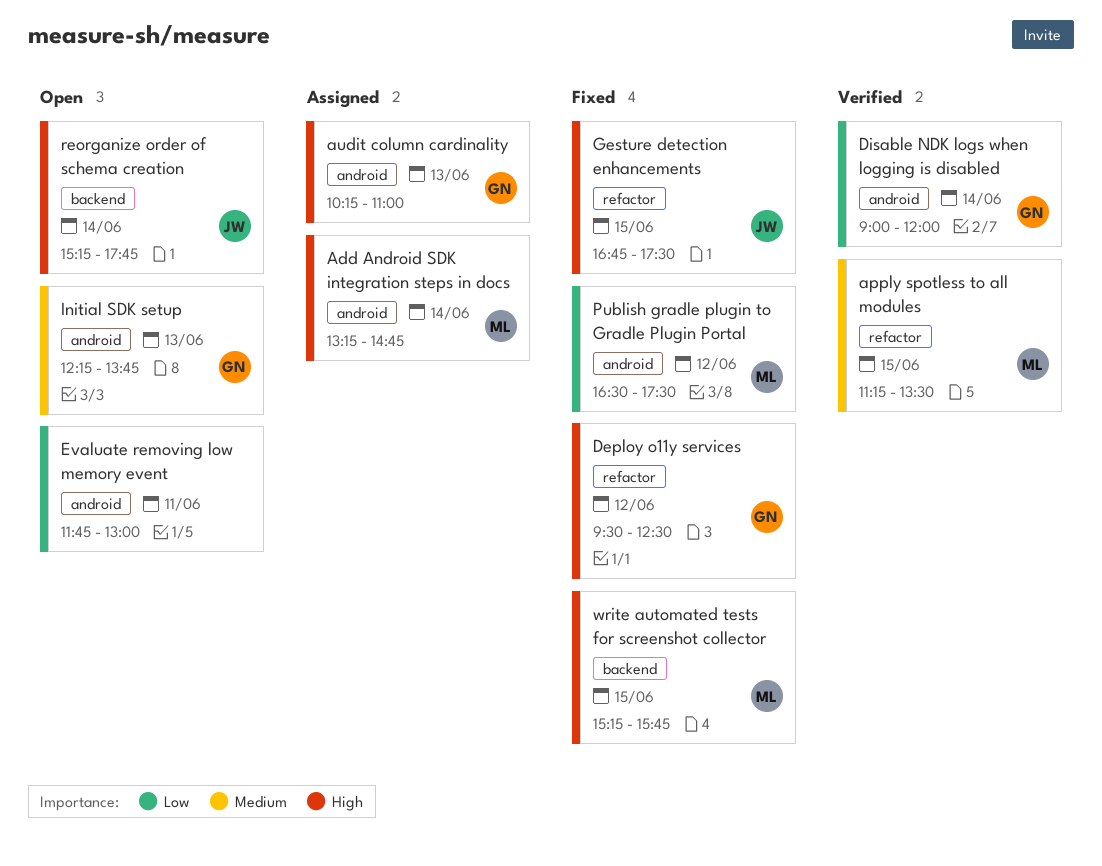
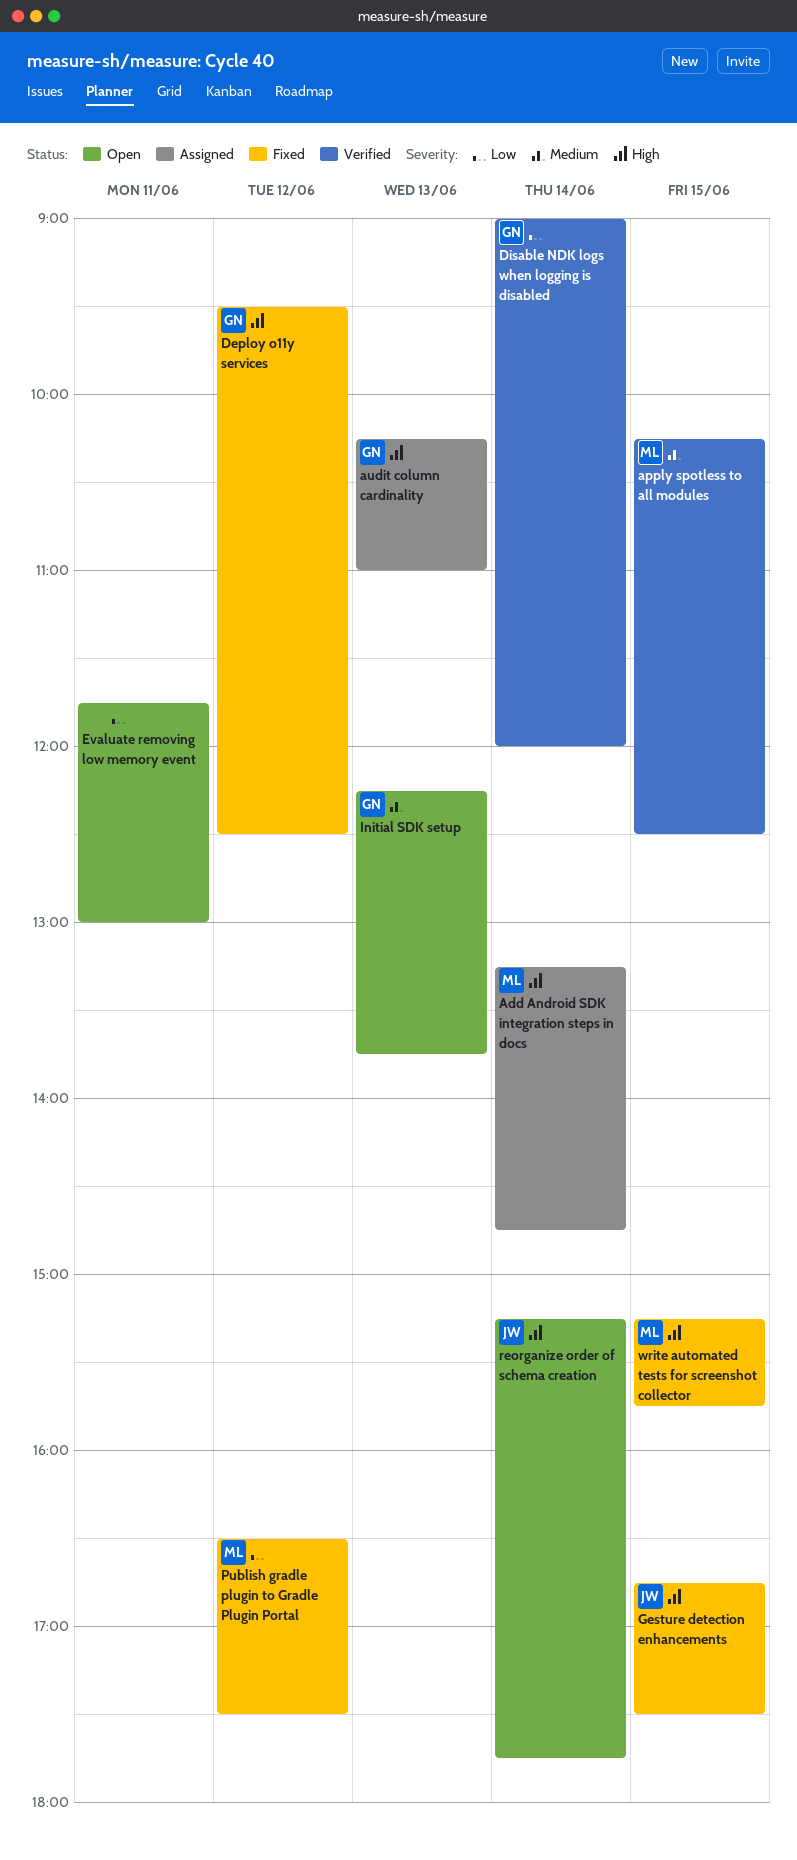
apply spotless to all modules, begins: 11:15 -> 10:15
apply spotless to all modules, ends: 13:30 -> 12:30

